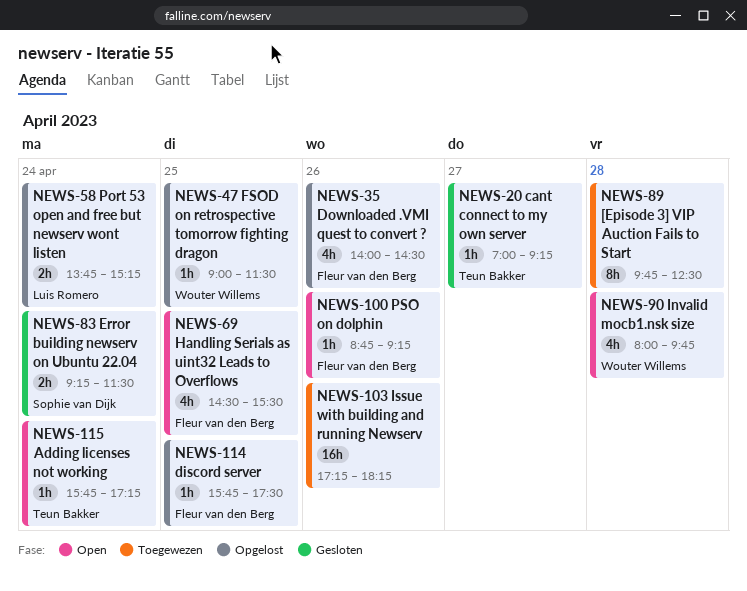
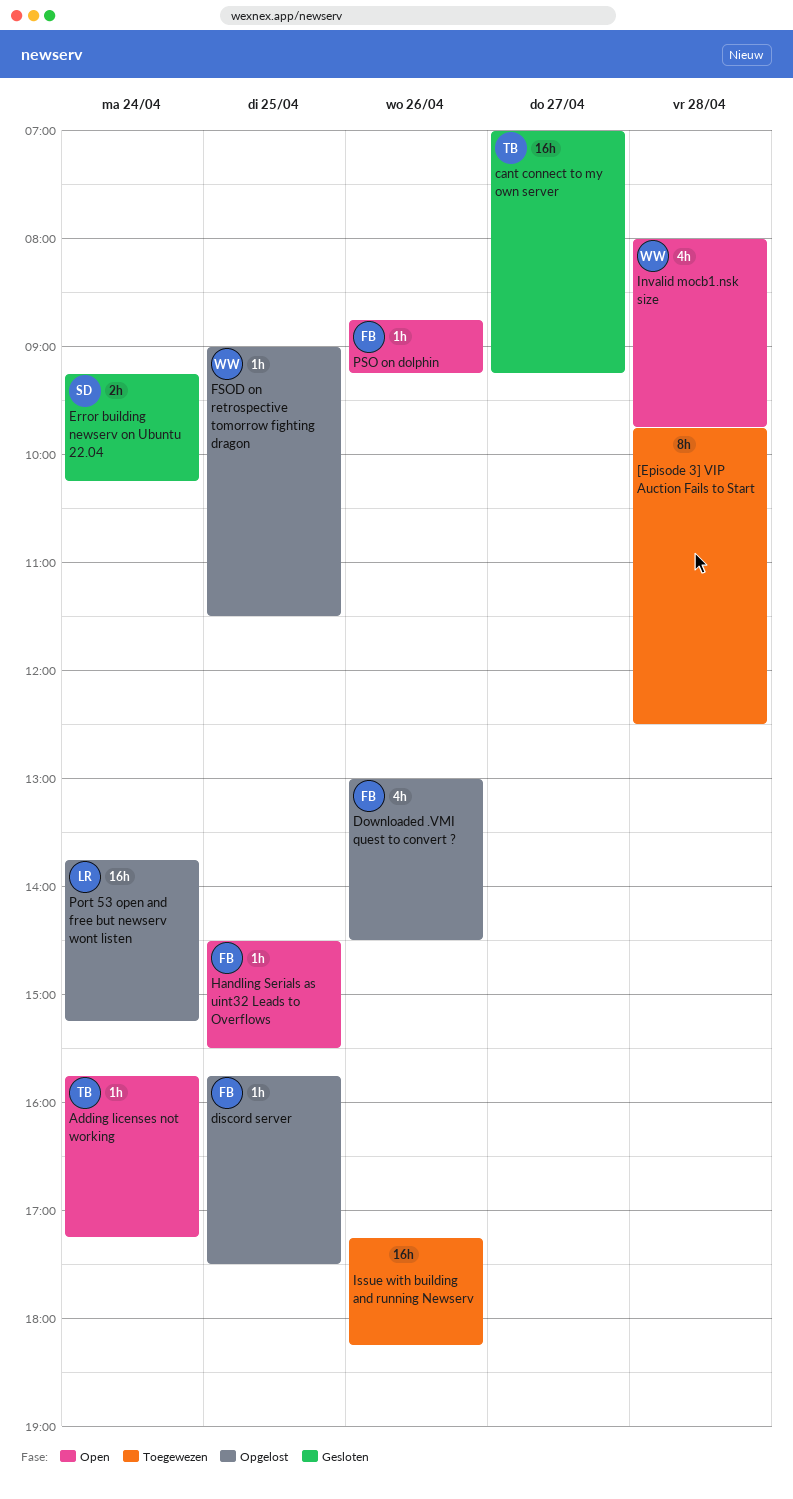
cant connect to my own server, estimate: 1h -> 16h
Downloaded .VMI quest to convert ?, begins: 14:00 -> 13:00
Error building newserv on Ubuntu 22.04, ends: 11:30 -> 10:15
Handling Serials as uint32 Leads to Overflows, estimate: 4h -> 1h
Port 53 open and free but newserv wont listen, estimate: 2h -> 16h

